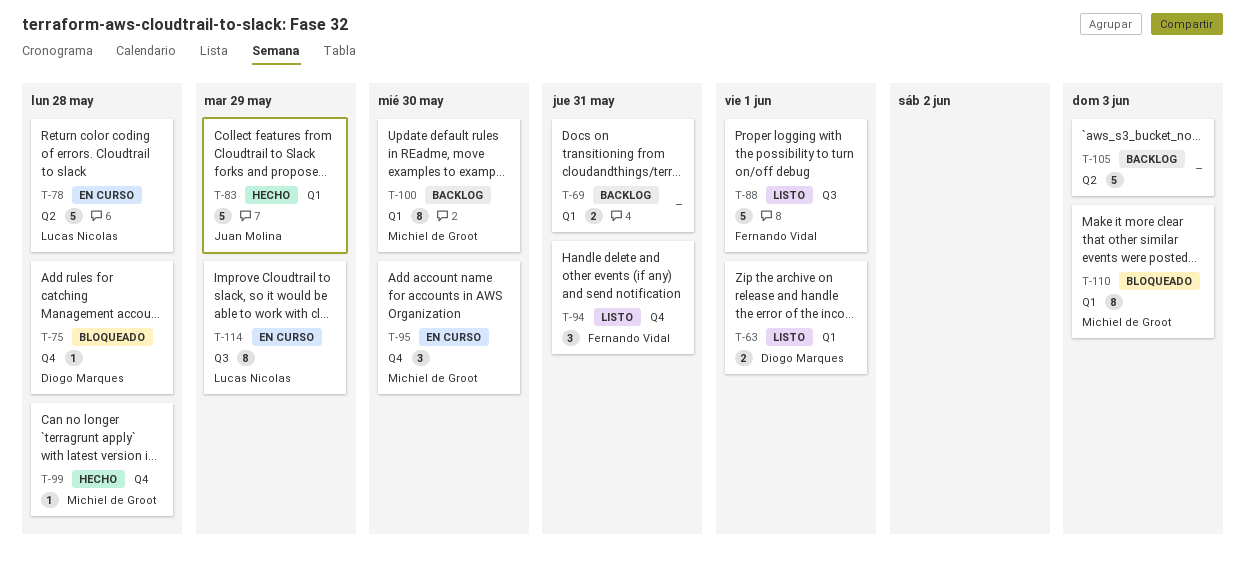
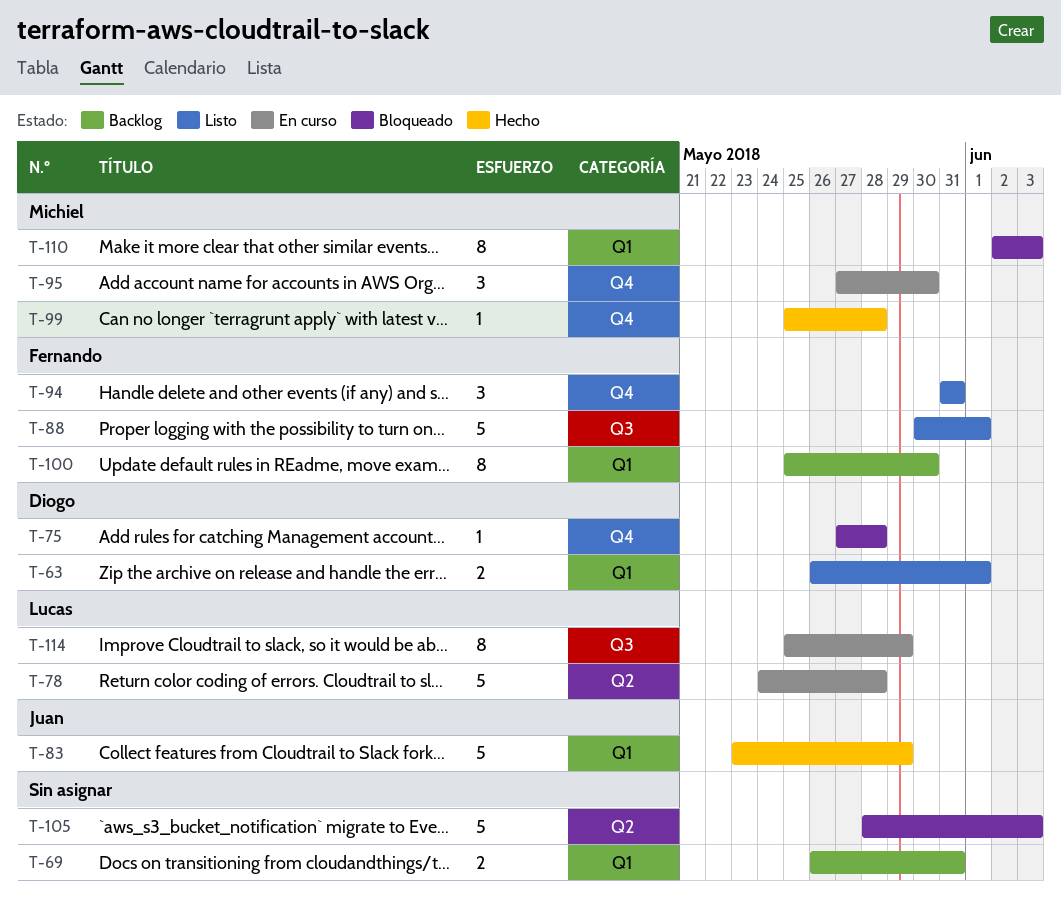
T-100, owner: Michiel de Groot -> Fernando Vidal
T-105, status: Backlog -> Bloqueado

